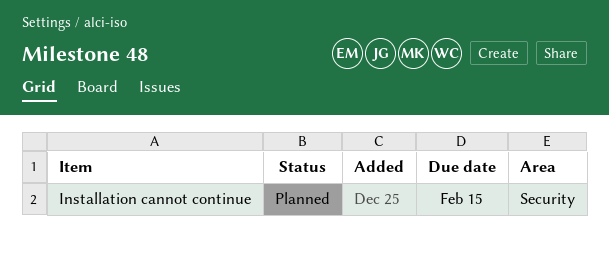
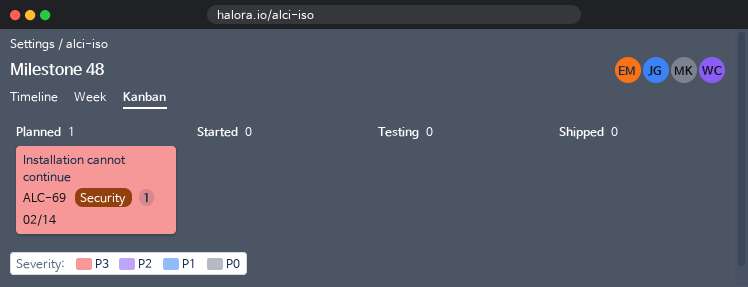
Installation cannot continue, due: Feb 15 -> Feb 14

